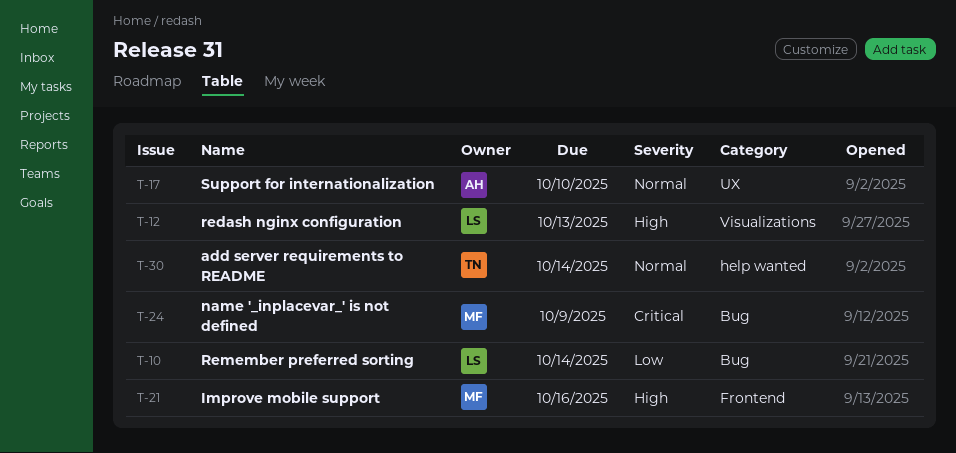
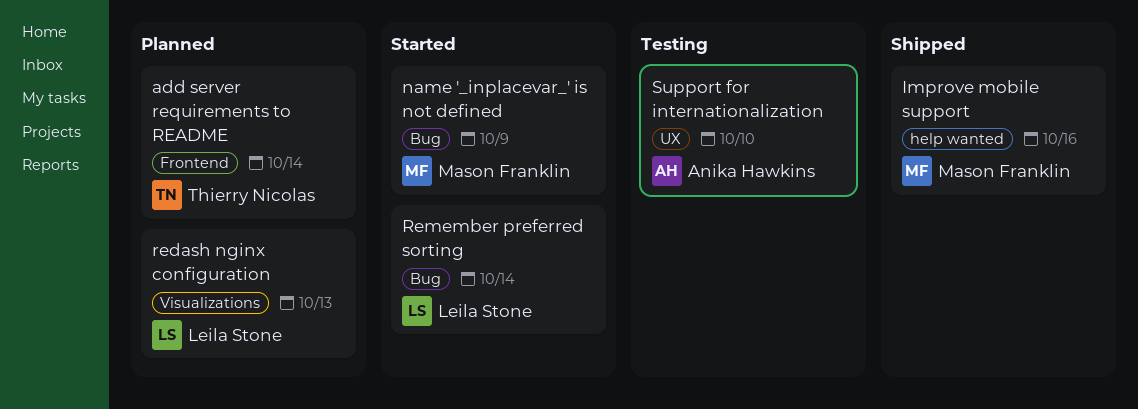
add server requirements to README, label: help wanted -> Frontend
Improve mobile support, label: Frontend -> help wanted

